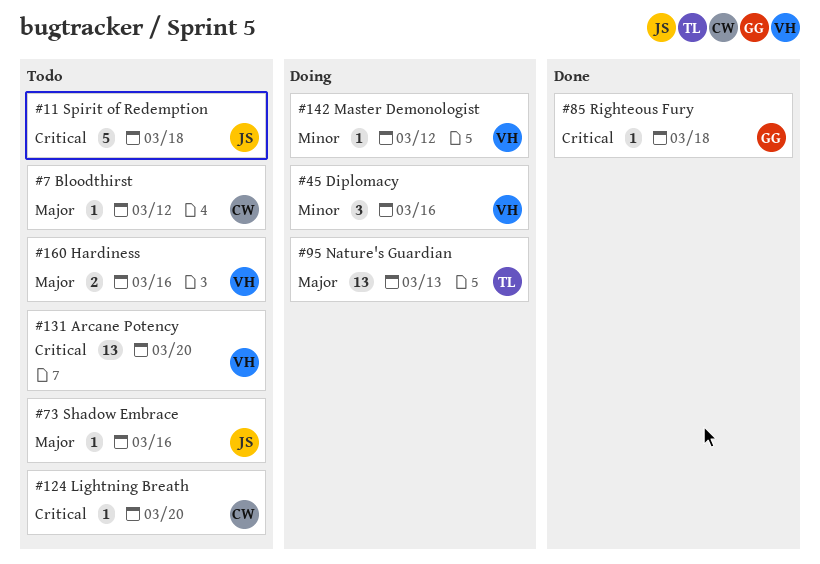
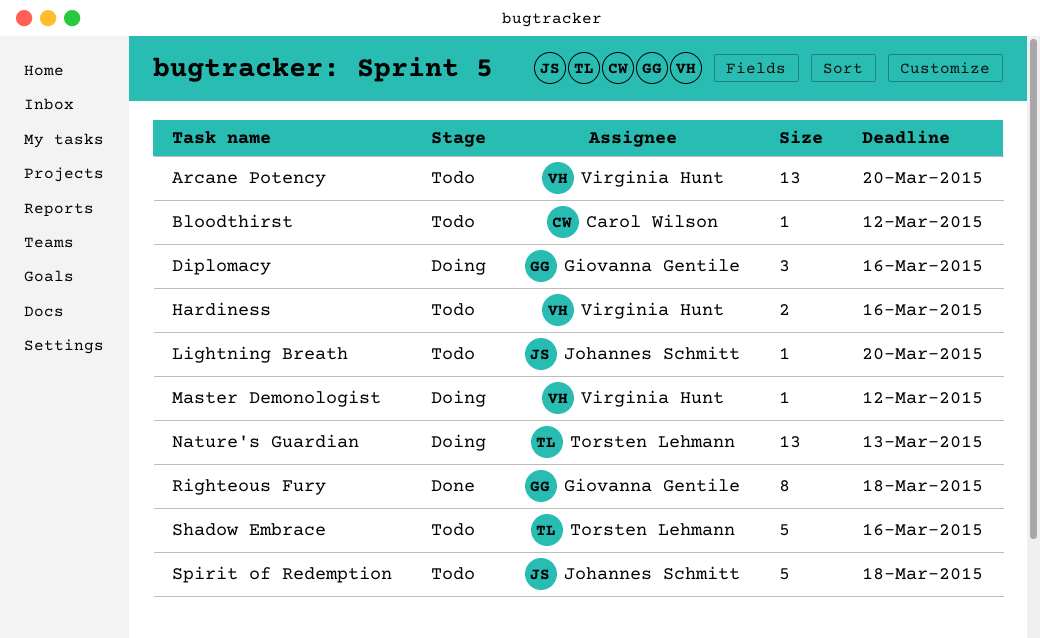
Diplomacy, owner: Virginia Hunt -> Giovanna Gentile
Lightning Breath, owner: Carol Wilson -> Johannes Schmitt
Righteous Fury, estimate: 1 -> 8
Shadow Embrace, owner: Johannes Schmitt -> Torsten Lehmann
Shadow Embrace, estimate: 1 -> 5

